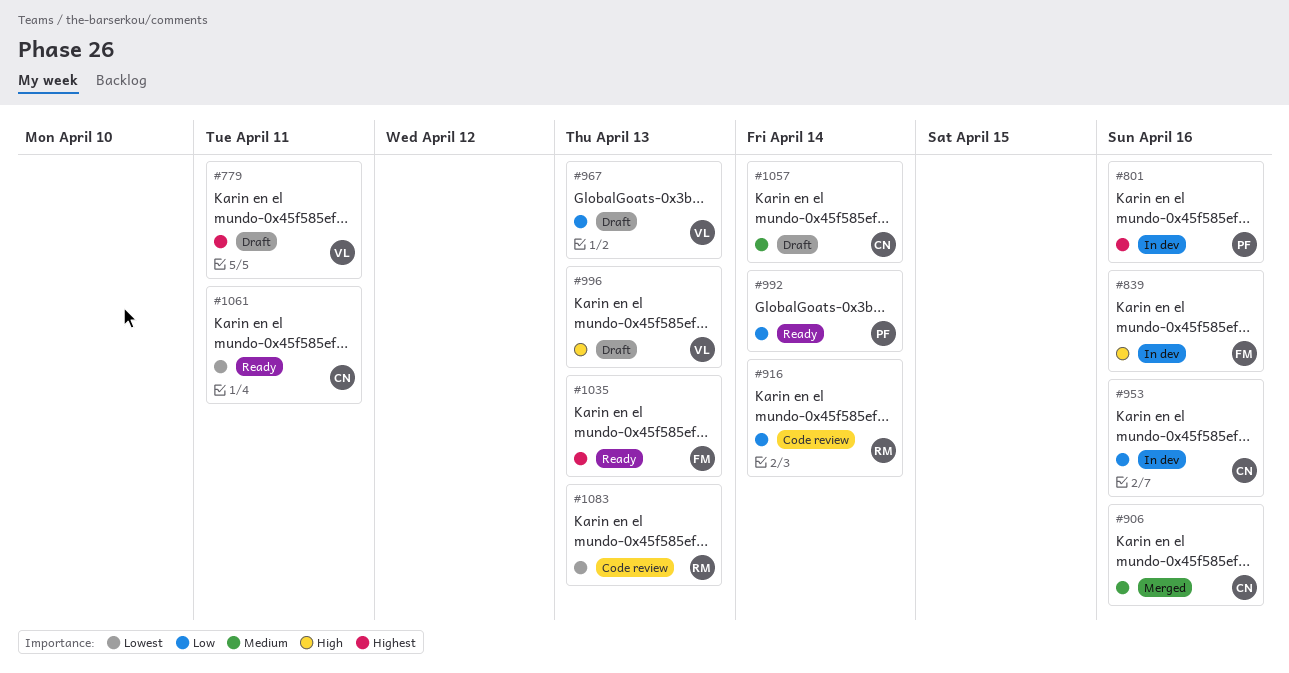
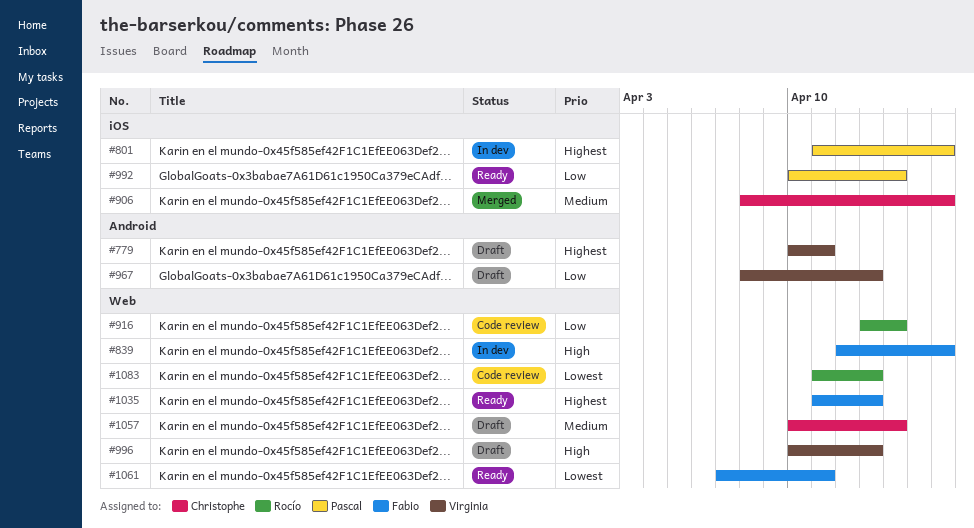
#953: present -> none
#1061, owner: Christophe -> Fabio

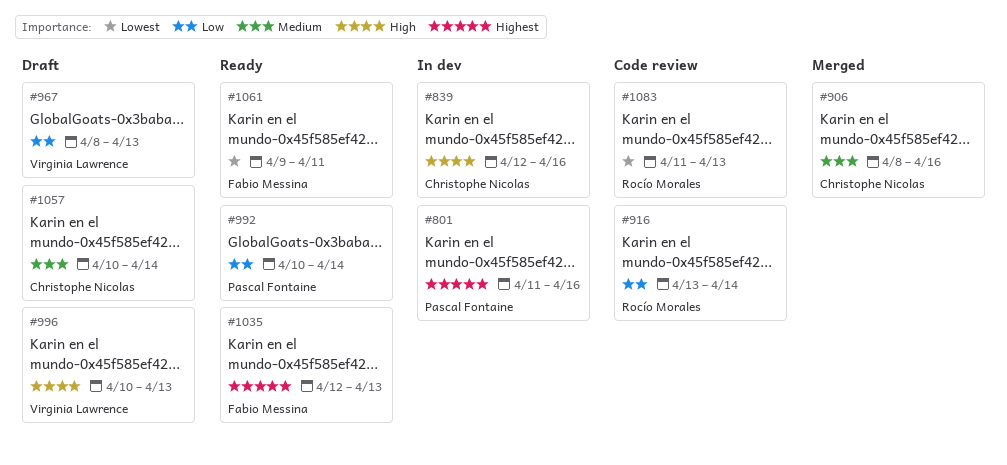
#779: present -> none
#839, owner: Fabio Messina -> Christophe Nicolas
#1035, start: Apr 11 -> Apr 12
#1061, start: Apr 7 -> Apr 9

